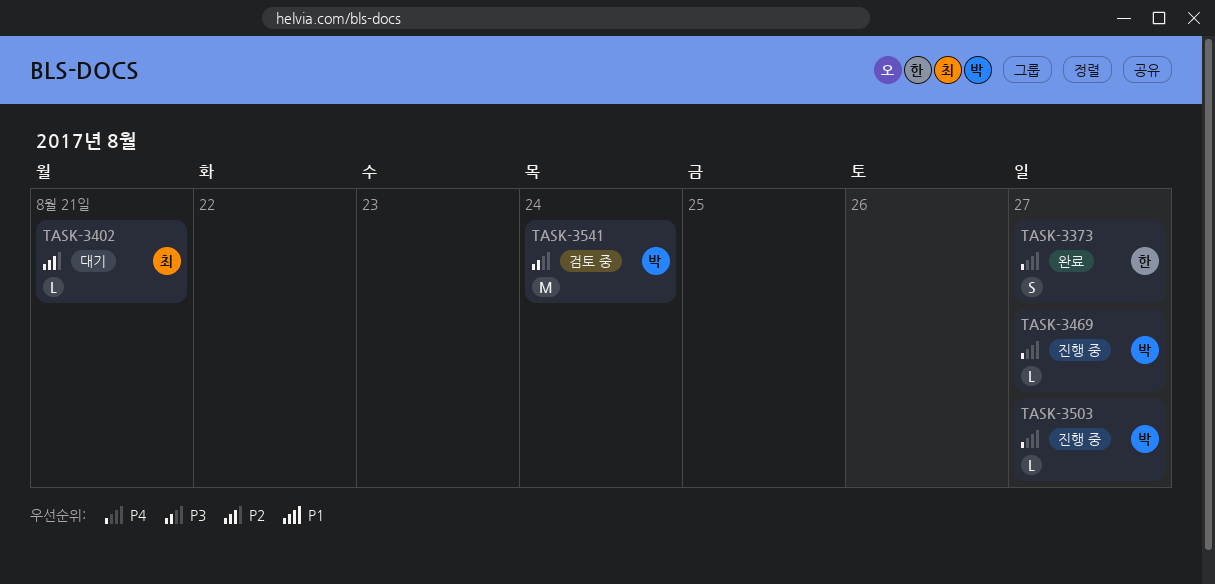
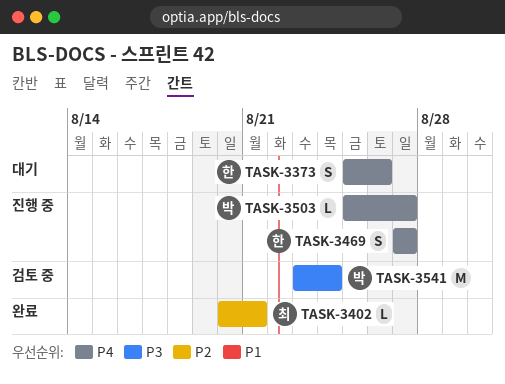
TASK-3373, status: 완료 -> 대기
TASK-3373, due: Aug 27 -> Aug 26
TASK-3402, status: 대기 -> 완료
TASK-3469, owner: 박 -> 한
TASK-3469, estimate: L -> S

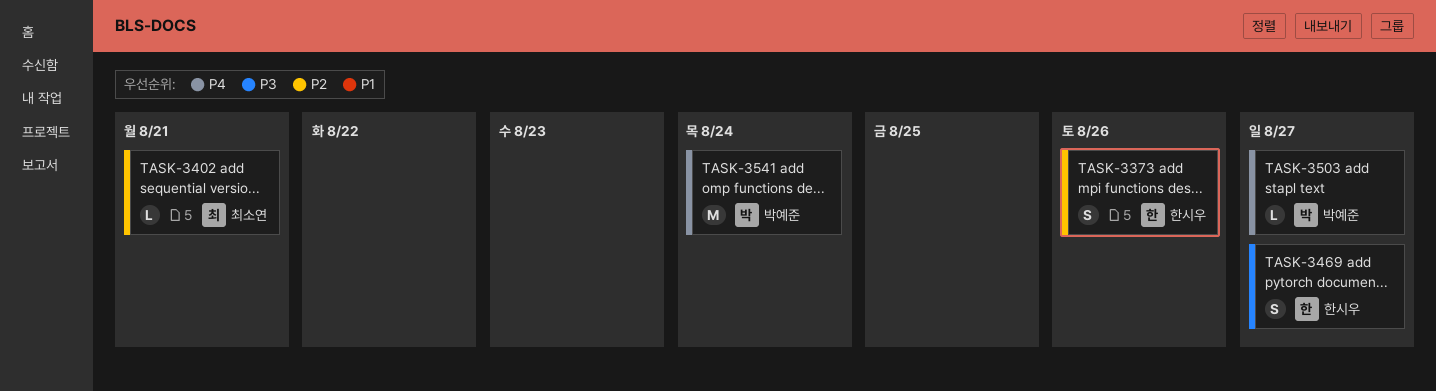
TASK-3373, priority: P4 -> P2
TASK-3469, priority: P4 -> P3
TASK-3541, priority: P3 -> P4

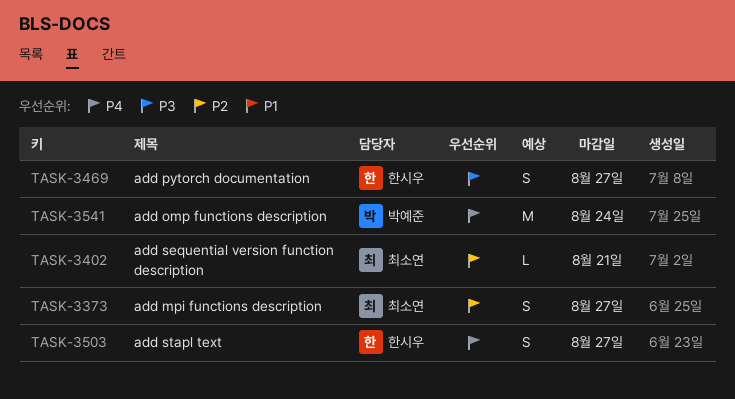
TASK-3373, owner: 한시우 -> 최소연
TASK-3373, due: Aug 26 -> Aug 27
TASK-3503, owner: 박예준 -> 한시우
TASK-3503, estimate: L -> S

